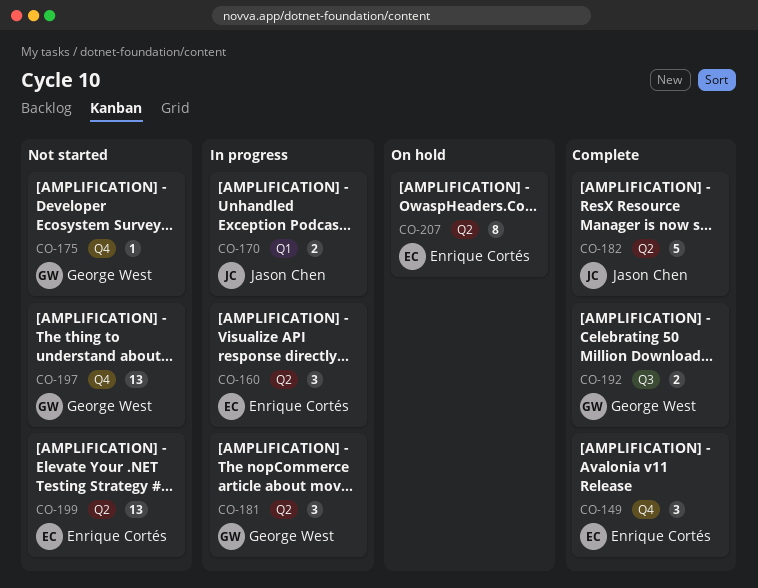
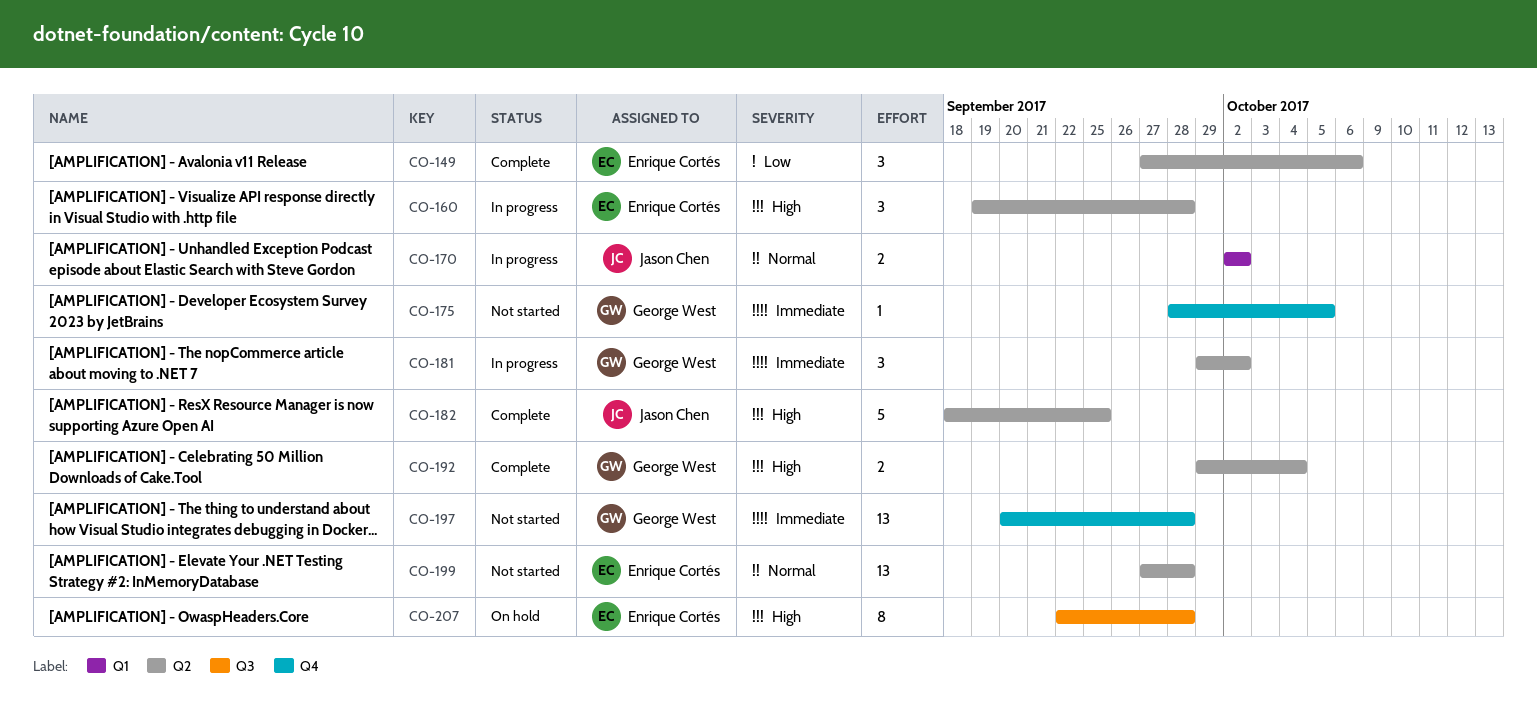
CO-149, label: Q4 -> Q2
CO-192, label: Q3 -> Q2
CO-207, label: Q2 -> Q3

